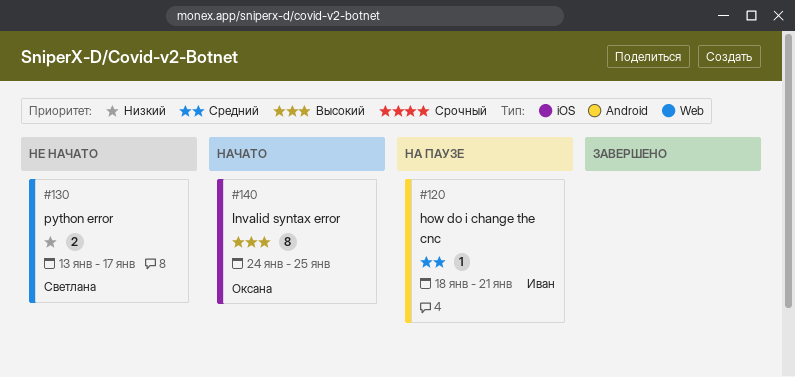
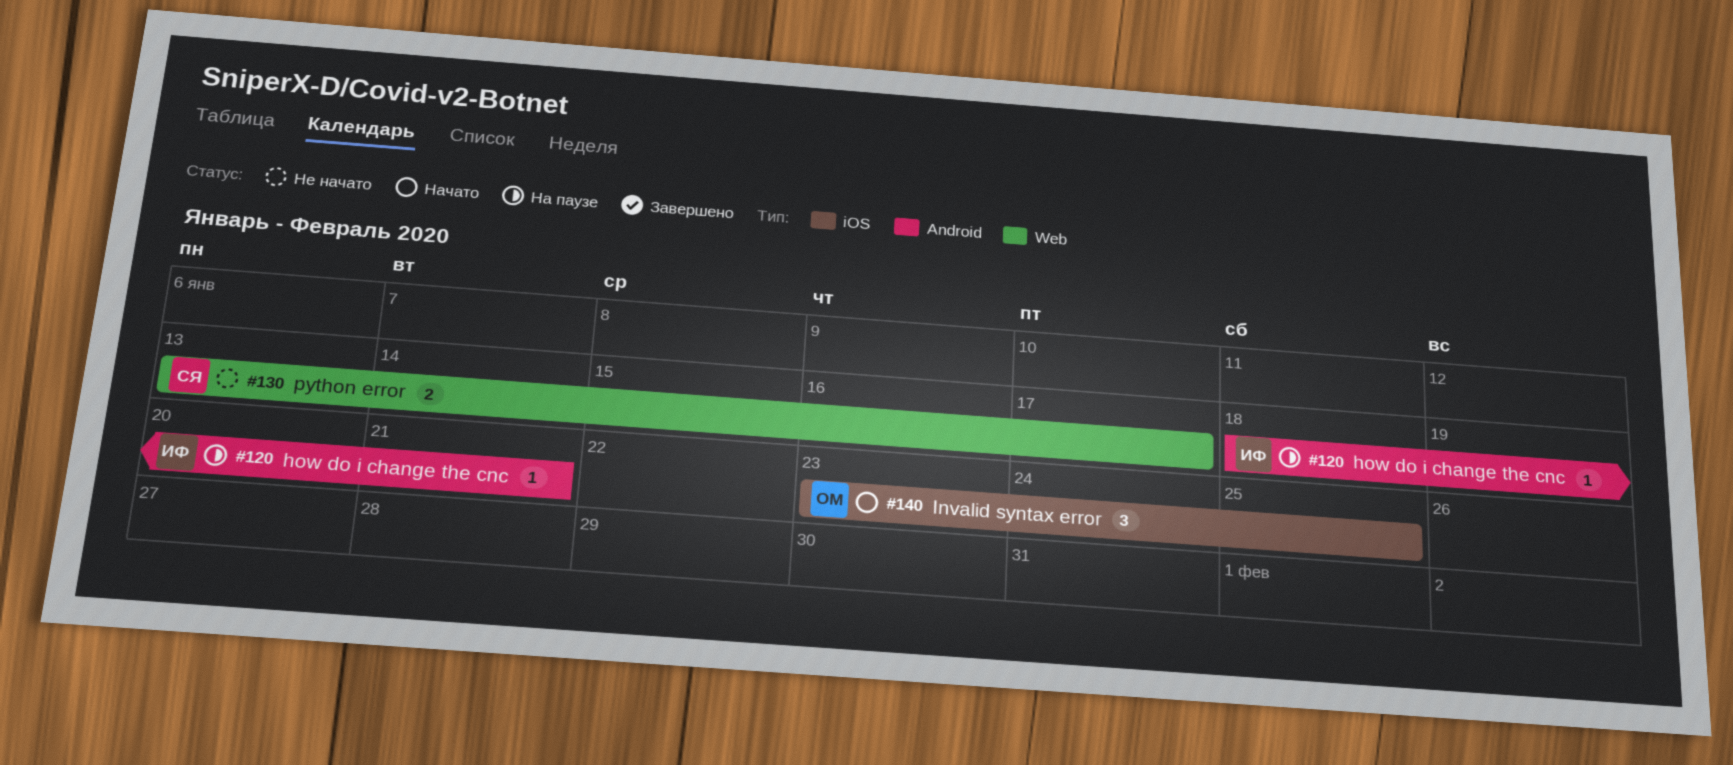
#140, estimate: 8 -> 3
#140, start: Jan 24 -> Jan 23

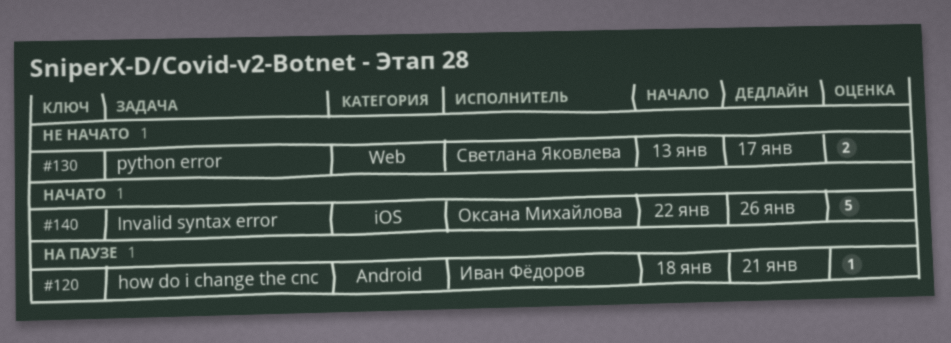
#140, estimate: 3 -> 5
#140, start: Jan 23 -> Jan 22
#140, due: Jan 25 -> Jan 26

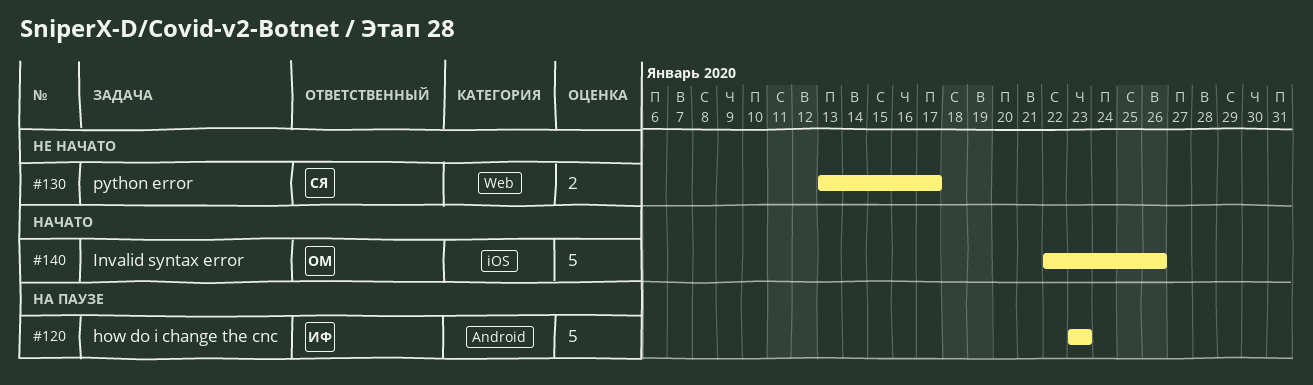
#120, estimate: 1 -> 5
#120, start: Jan 18 -> Jan 23
#120, due: Jan 21 -> Jan 23

